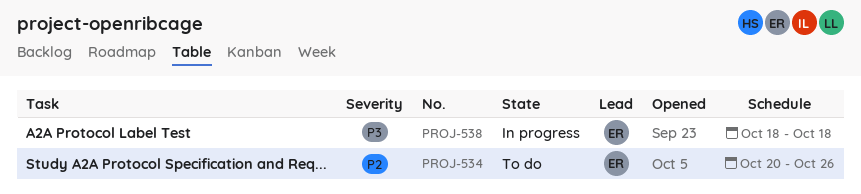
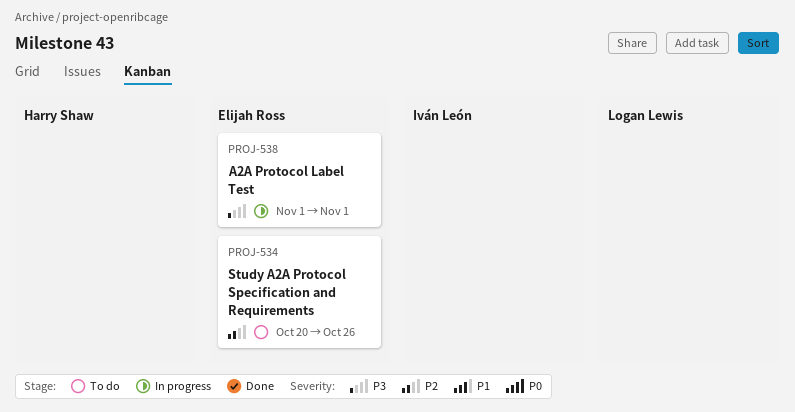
PROJ-538, start: Oct 18 -> Nov 1
PROJ-538, due: Oct 18 -> Nov 1

